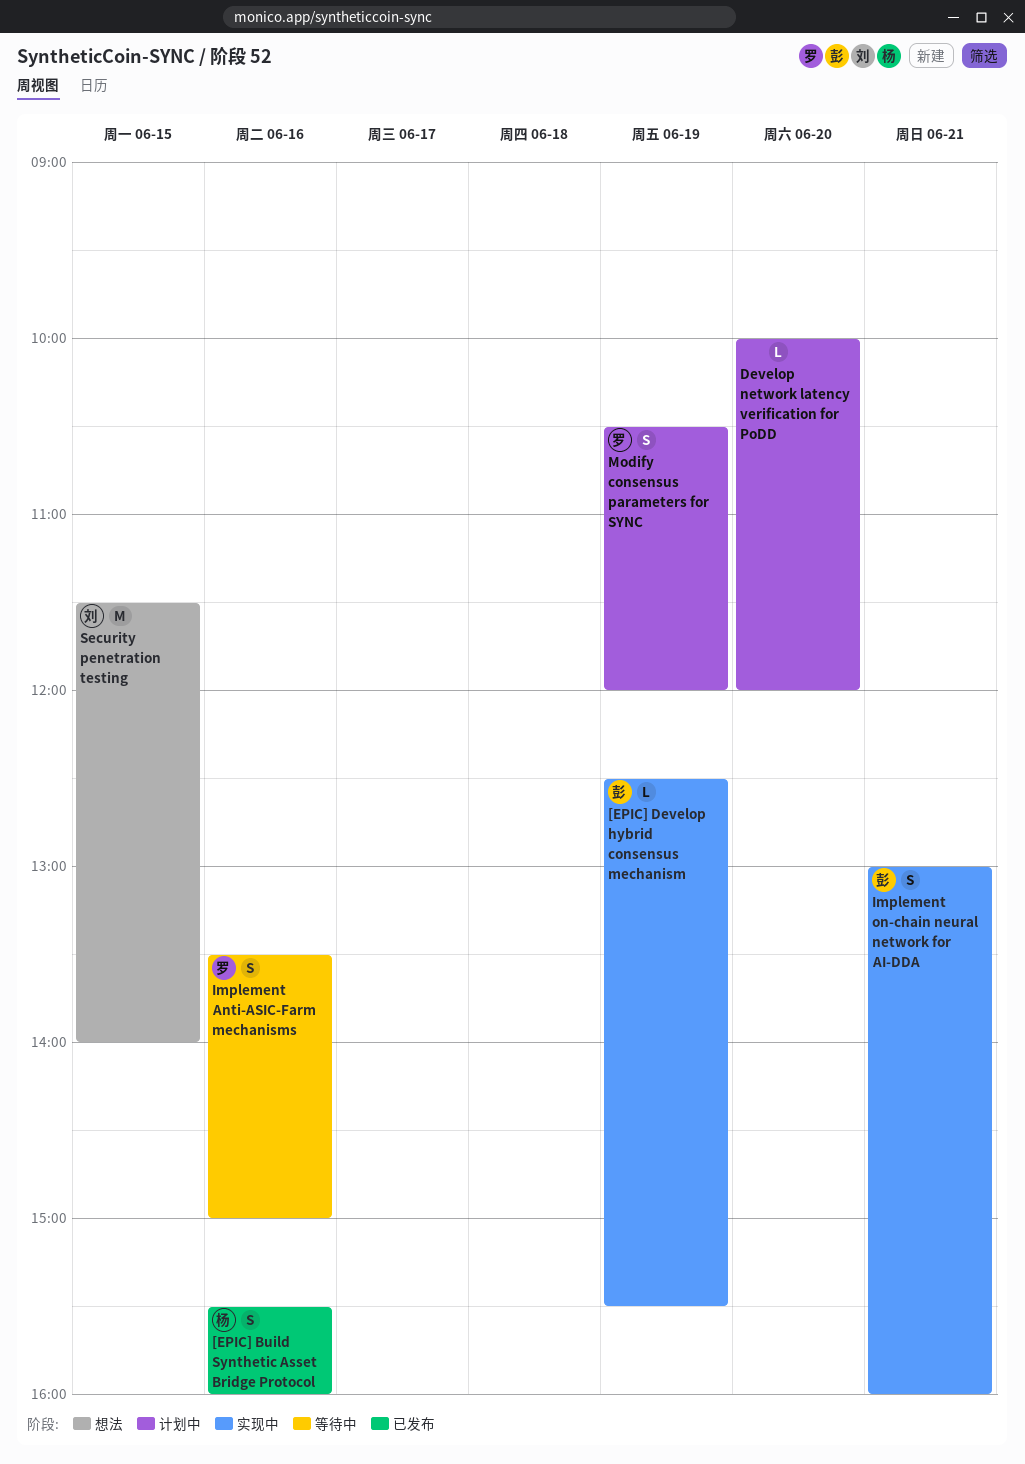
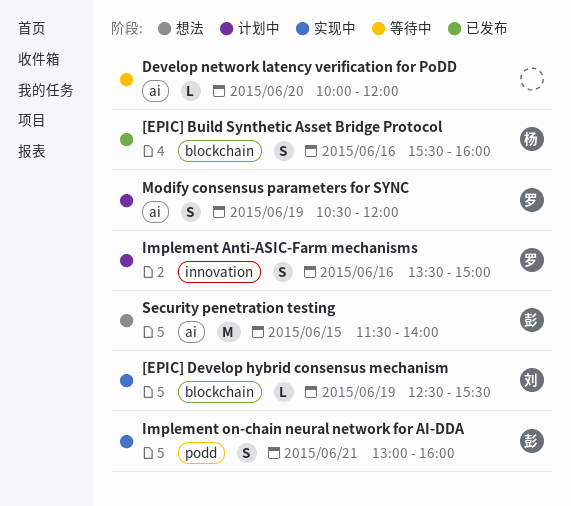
[EPIC] Develop hybrid consensus mechanism, owner: 彭 -> 刘
Develop network latency verification for PoDD, status: 计划中 -> 等待中
Implement Anti-ASIC-Farm mechanisms, status: 等待中 -> 计划中
Security penetration testing, owner: 刘 -> 彭

